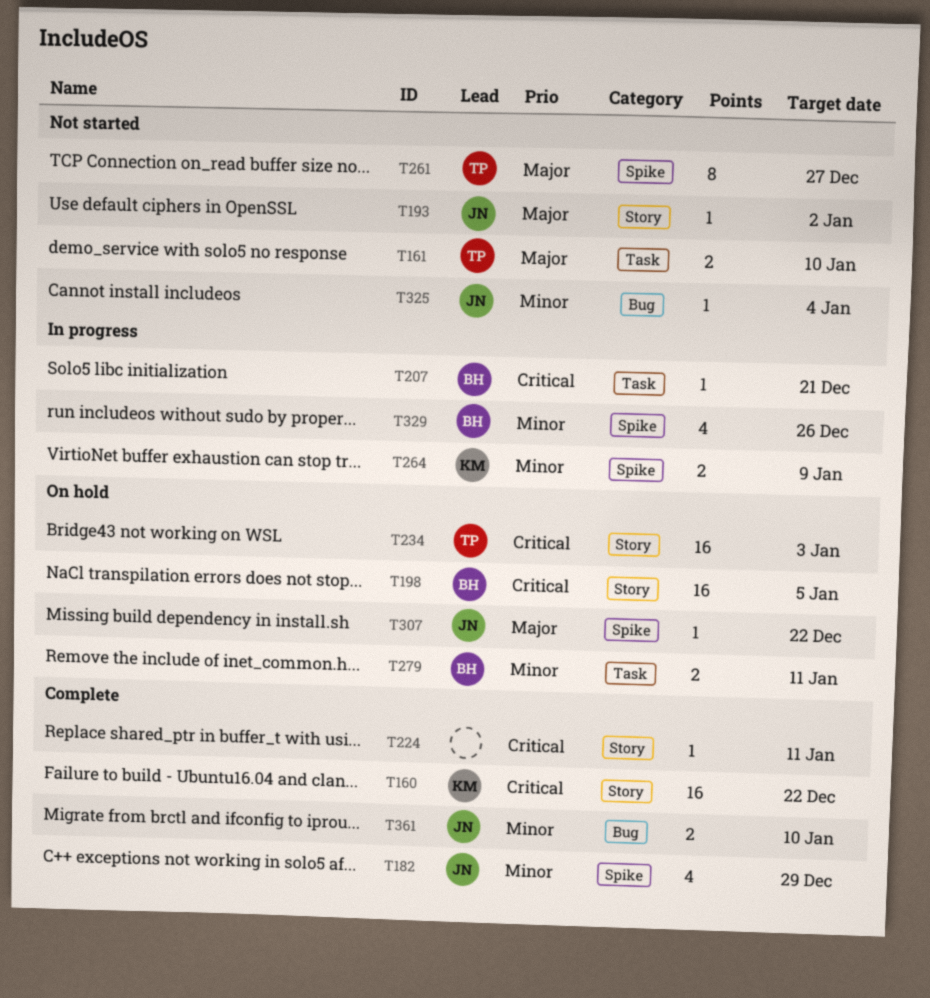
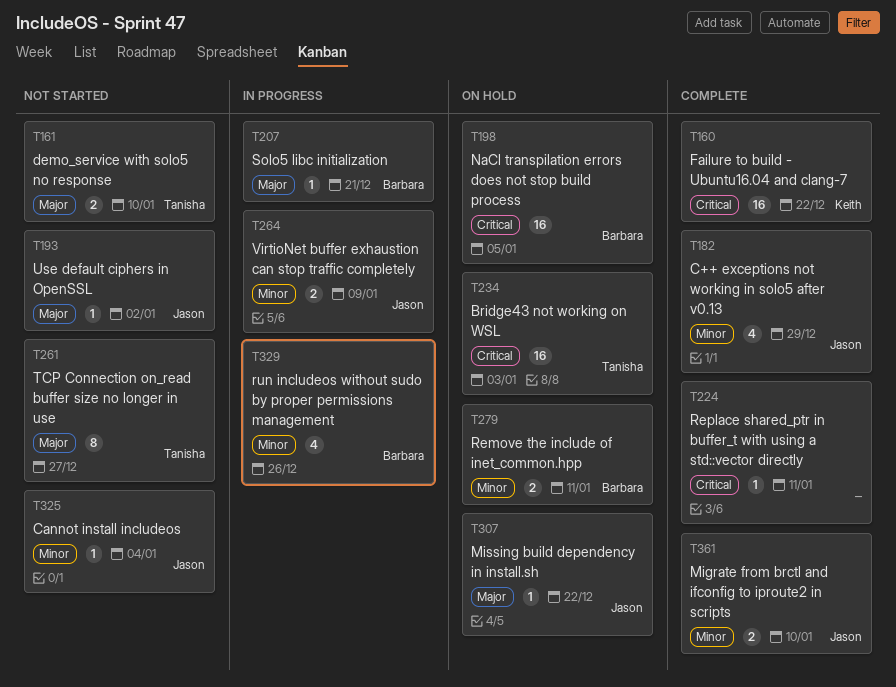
T207, priority: Critical -> Major
T264, owner: Keith -> Jason

